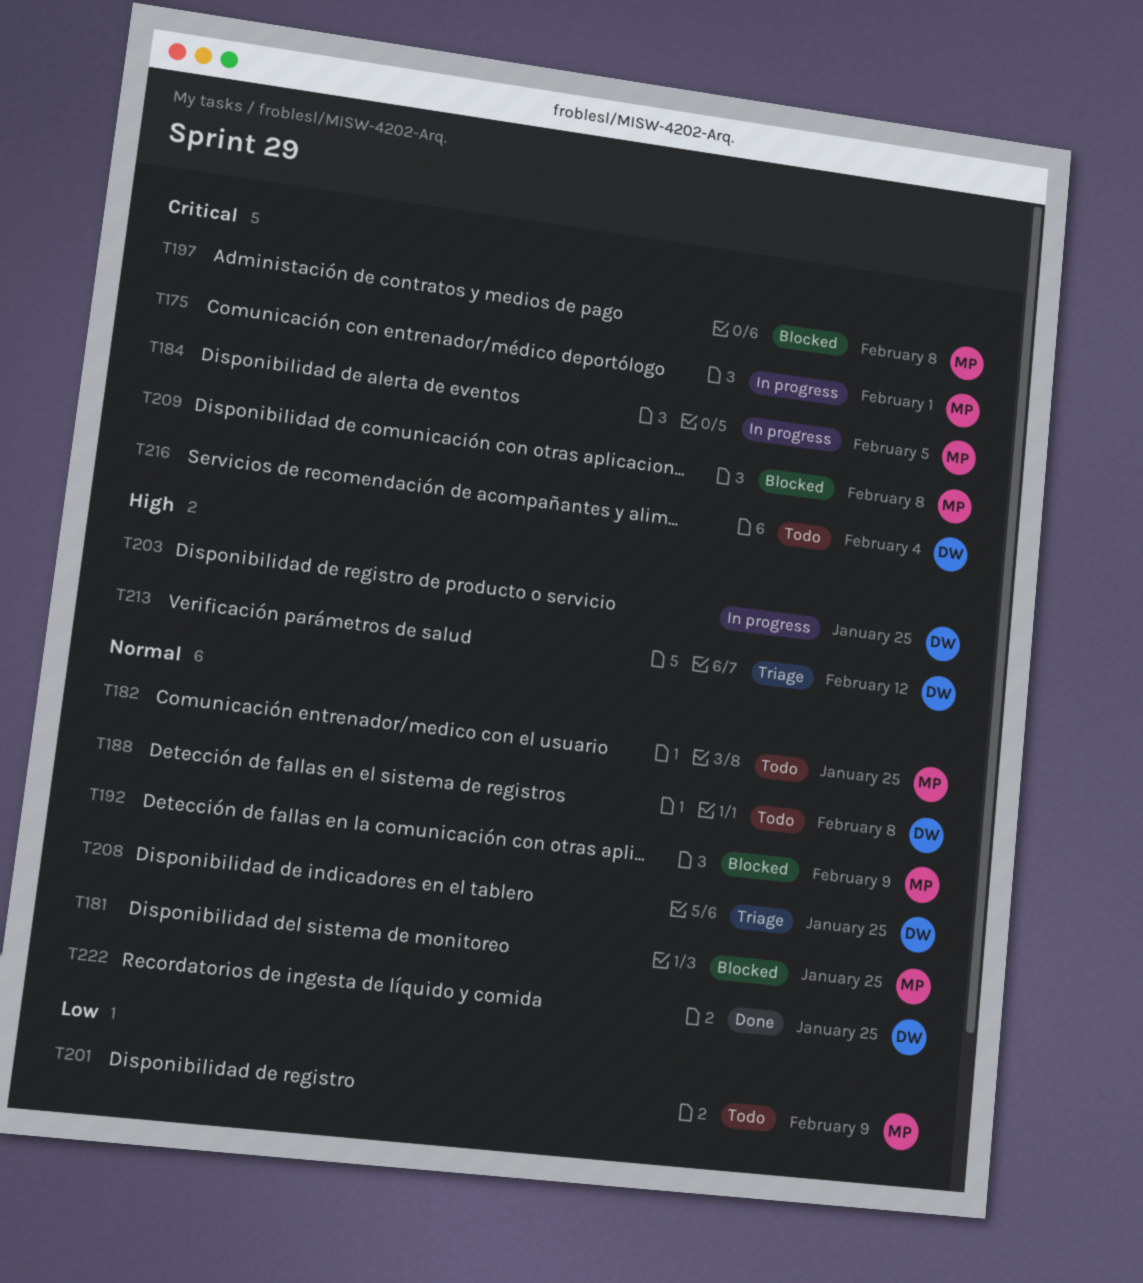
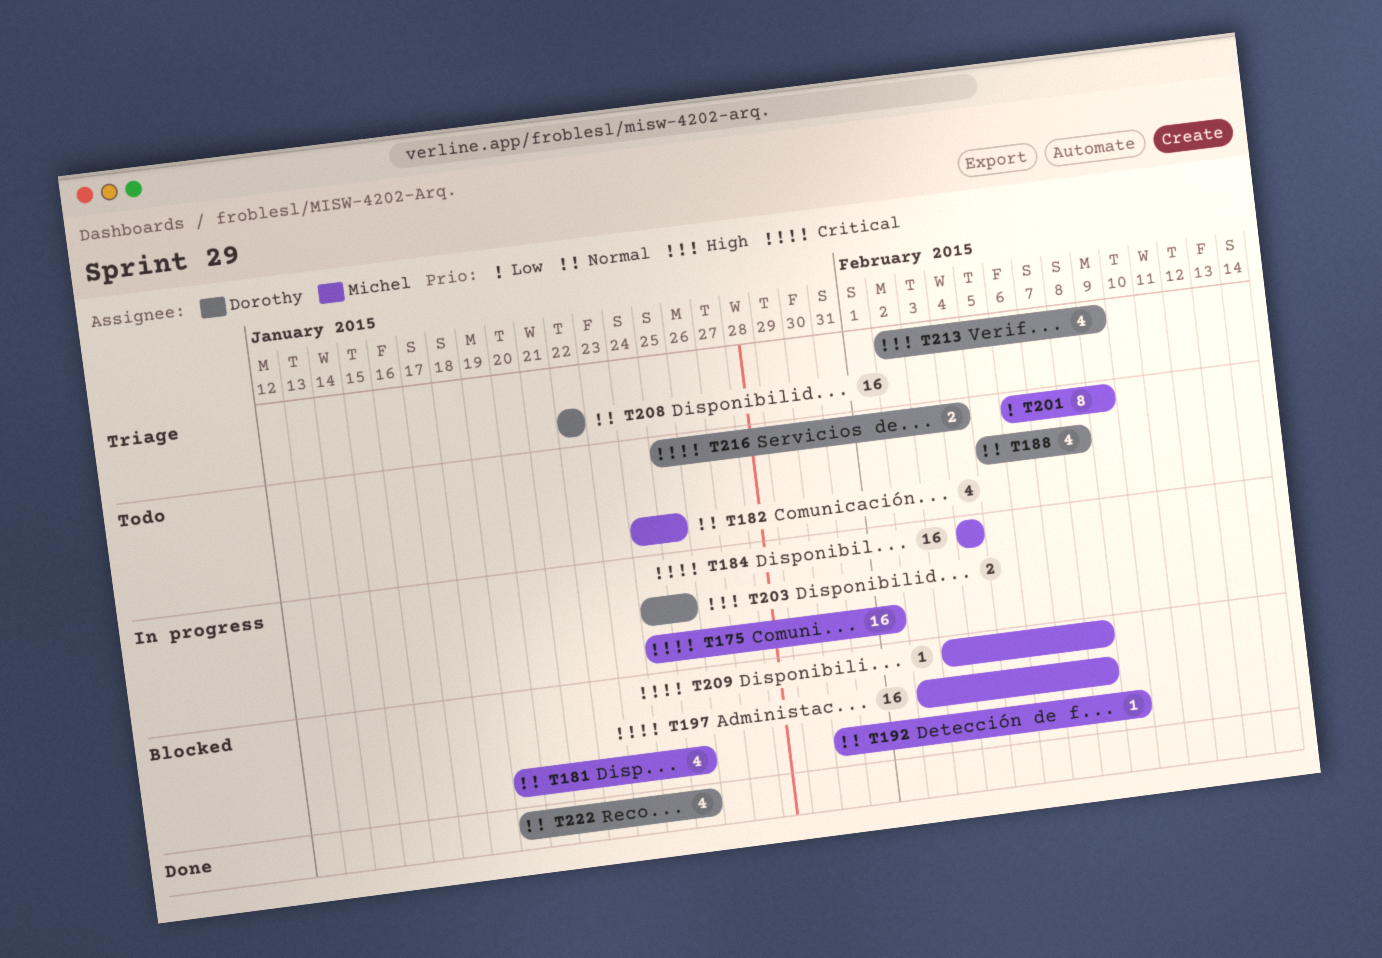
T184, due: Feb 5 -> Feb 4
T208, due: Jan 25 -> Jan 22
T213, due: Feb 12 -> Feb 9

